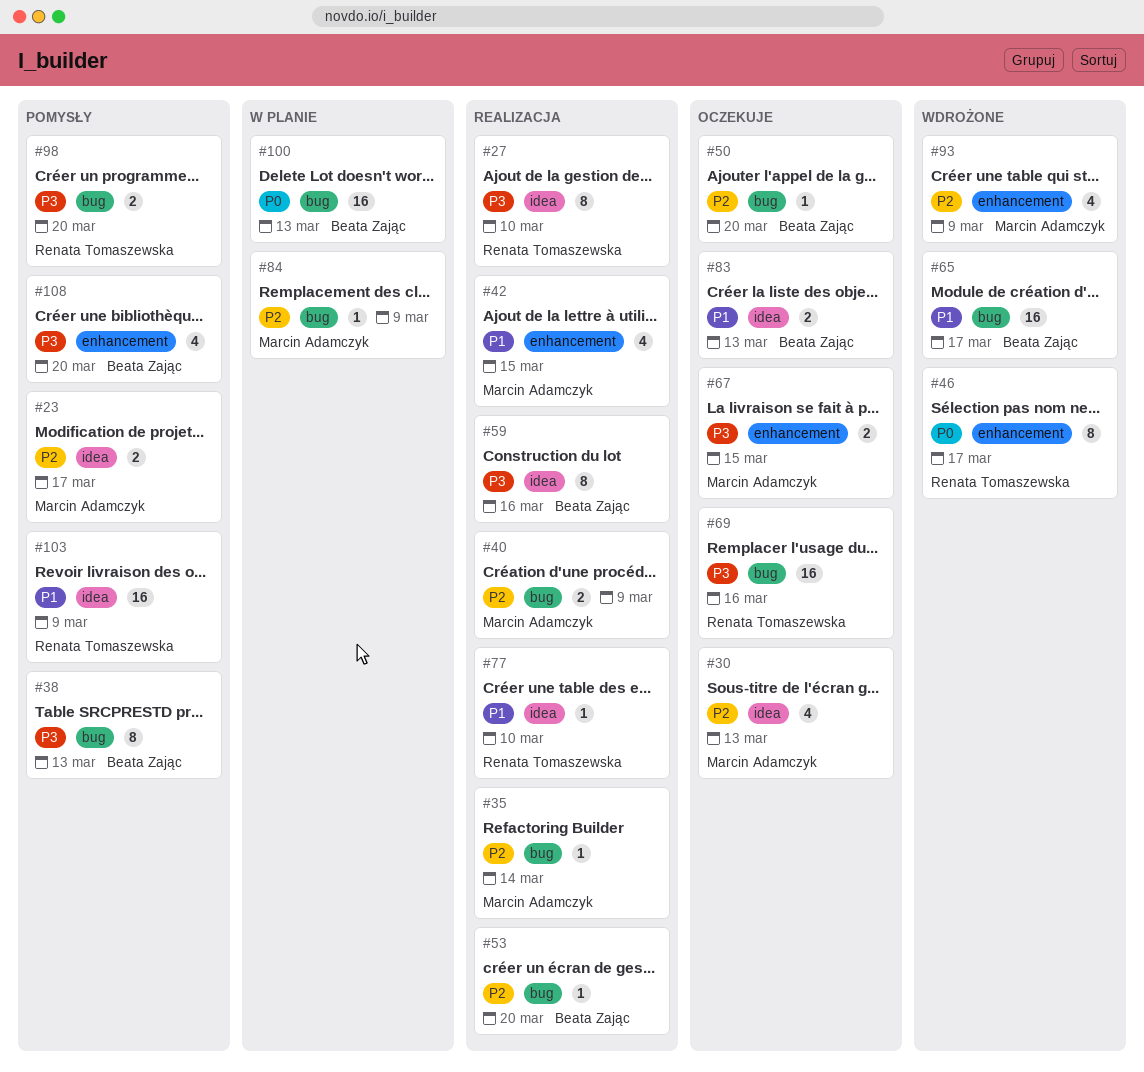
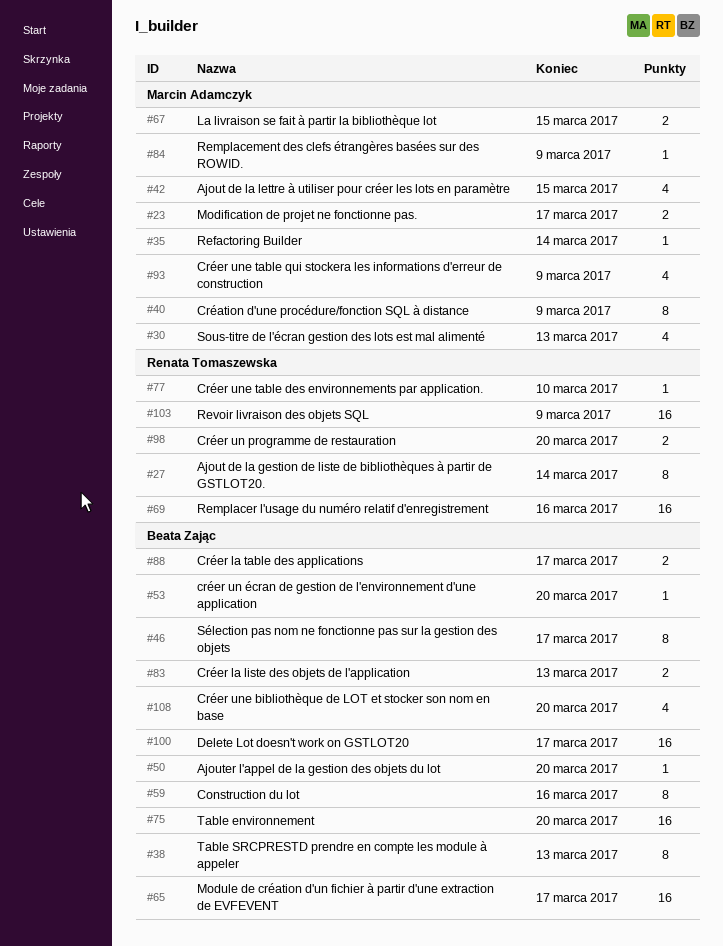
#27, due: Mar 10 -> Mar 14
#40, estimate: 2 -> 8
#46, owner: Renata Tomaszewska -> Beata Zając
#75: none -> present
#88: none -> present
#100, due: Mar 13 -> Mar 17

